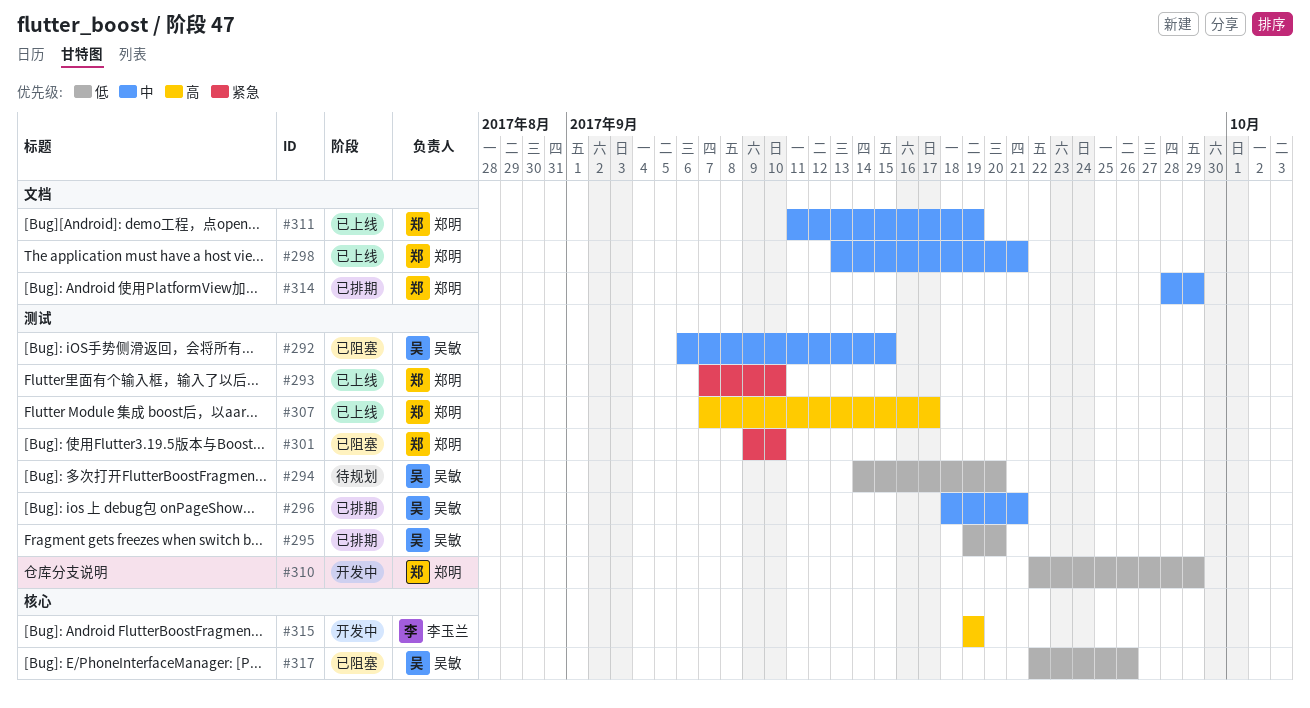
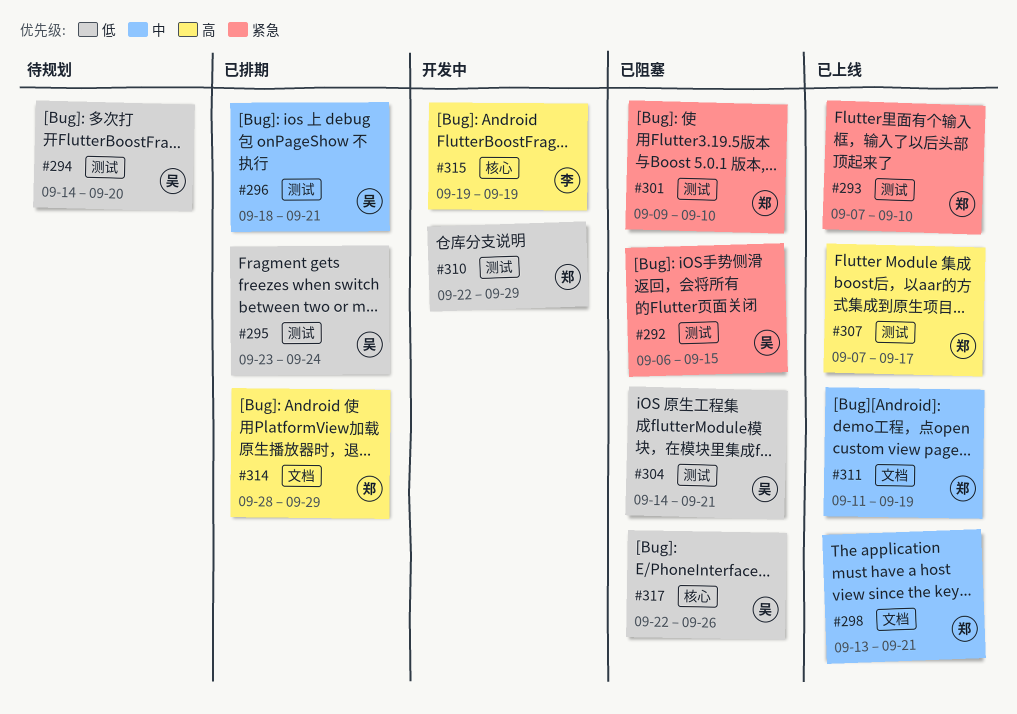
#292, priority: 中 -> 紧急
#295, start: Sep 19 -> Sep 23
#295, due: Sep 20 -> Sep 24
#304: none -> present
#314, priority: 中 -> 高

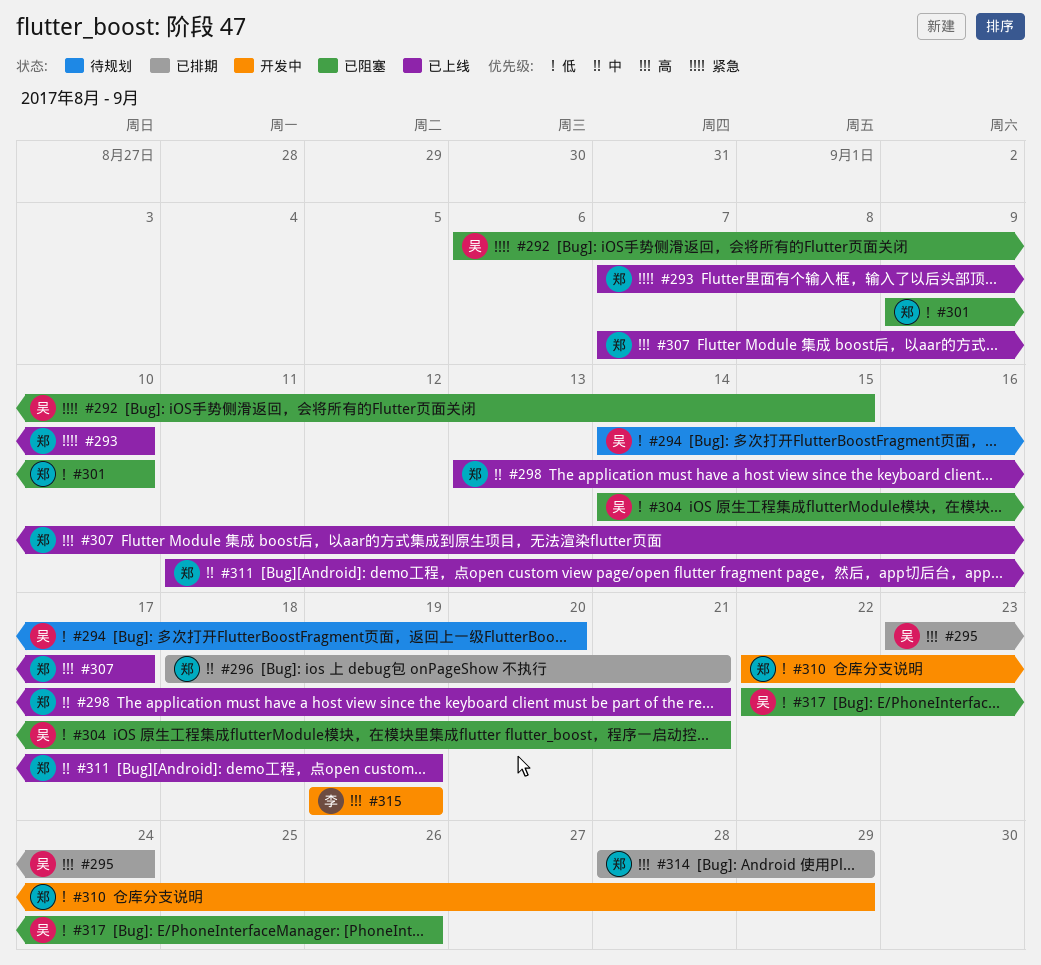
#295, priority: 低 -> 高
#296, owner: 吴 -> 郑
#301, priority: 紧急 -> 低

